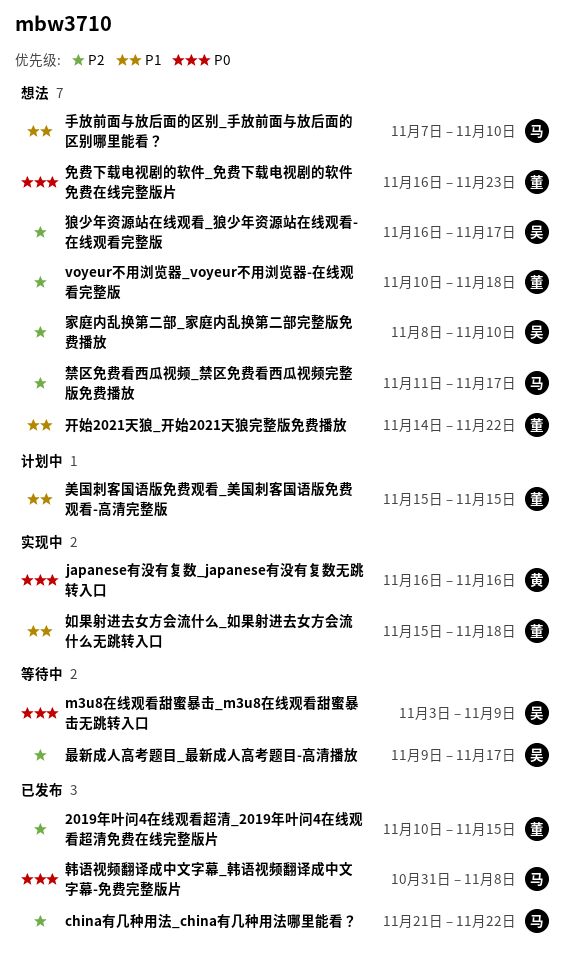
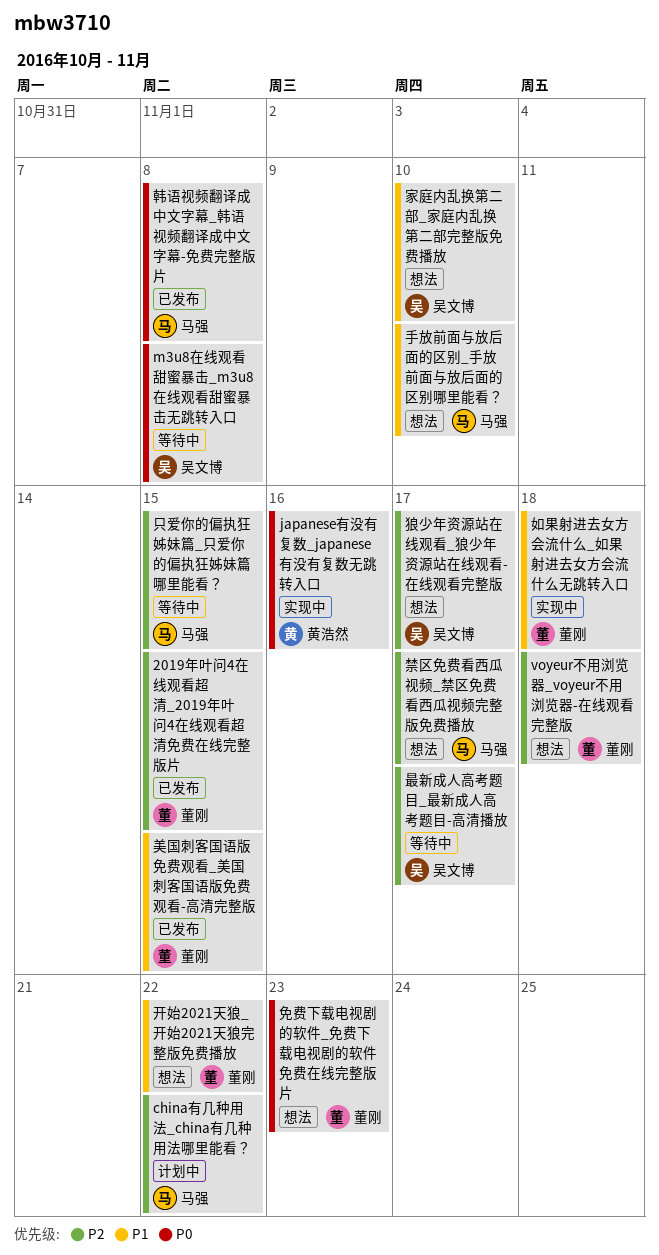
china有几种用法_china有几种用法哪里能看？, status: 已发布 -> 计划中
m3u8在线观看甜蜜暴击_m3u8在线观看甜蜜暴击无跳转入口, due: Nov 9 -> Nov 8
只爱你的偏执狂姊妹篇_只爱你的偏执狂姊妹篇哪里能看？: none -> present
家庭内乱换第二部_家庭内乱换第二部完整版免费播放, priority: P2 -> P1
美国刺客国语版免费观看_美国刺客国语版免费观看-高清完整版, status: 计划中 -> 已发布

